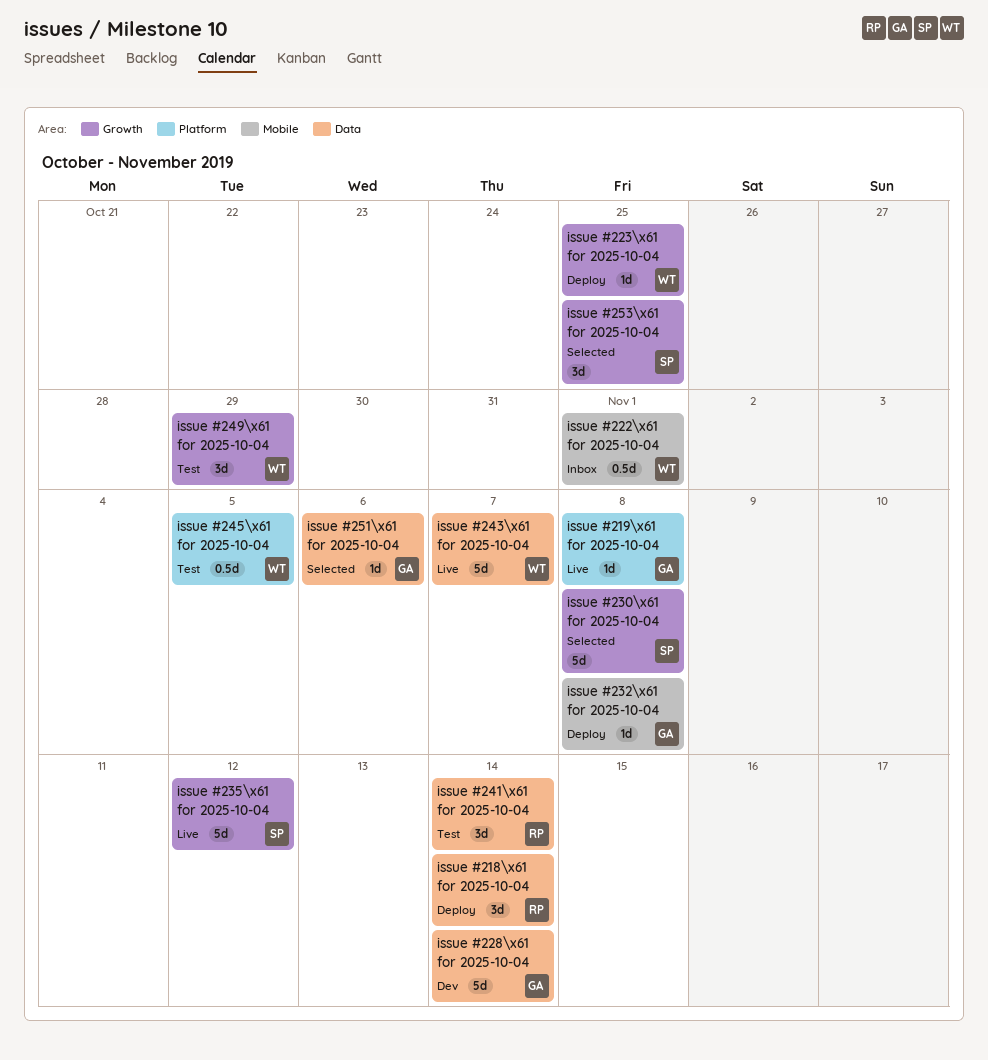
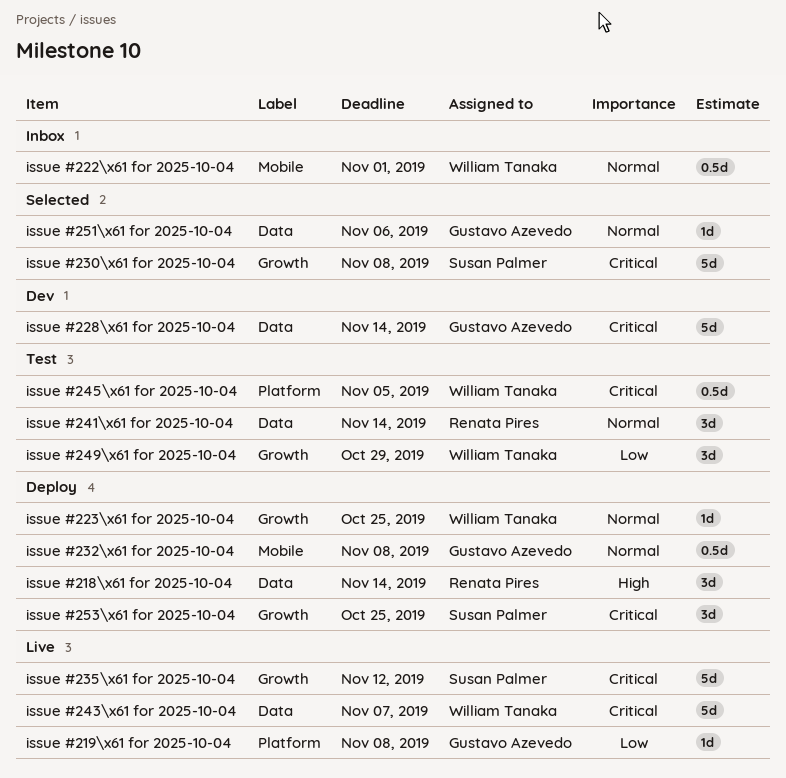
issue #232\x61 for 2025-10-04, estimate: 1d -> 0.5d
issue #253\x61 for 2025-10-04, status: Selected -> Deploy

